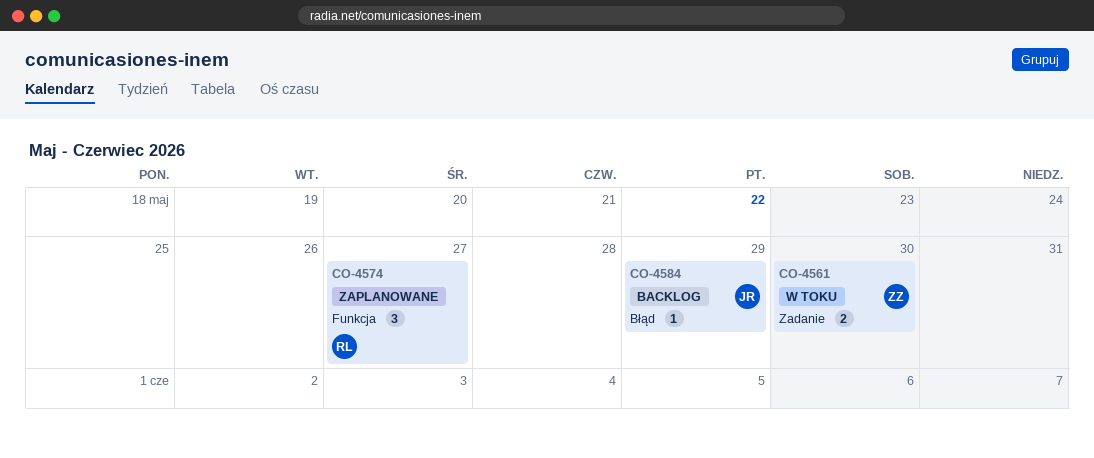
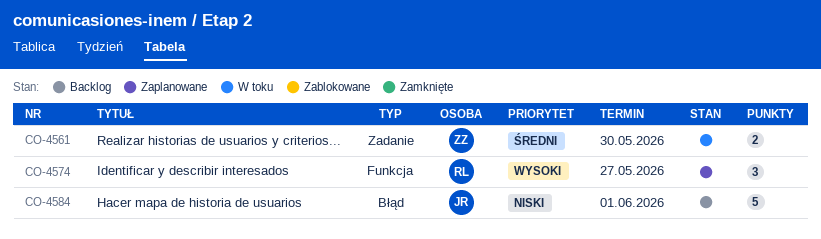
CO-4584, estimate: 1 -> 5
CO-4584, due: May 29 -> Jun 1

